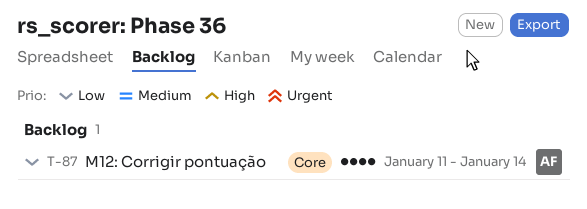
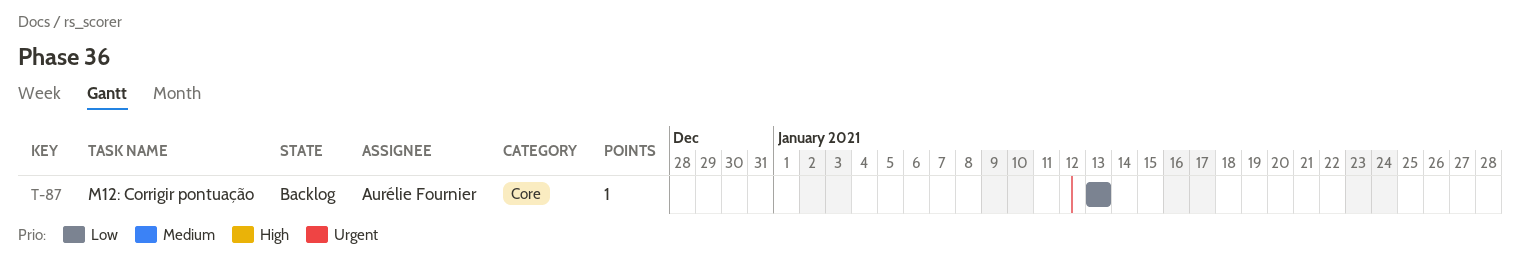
T-87, estimate: 4 -> 1
T-87, start: Jan 11 -> Jan 13
T-87, due: Jan 14 -> Jan 13

